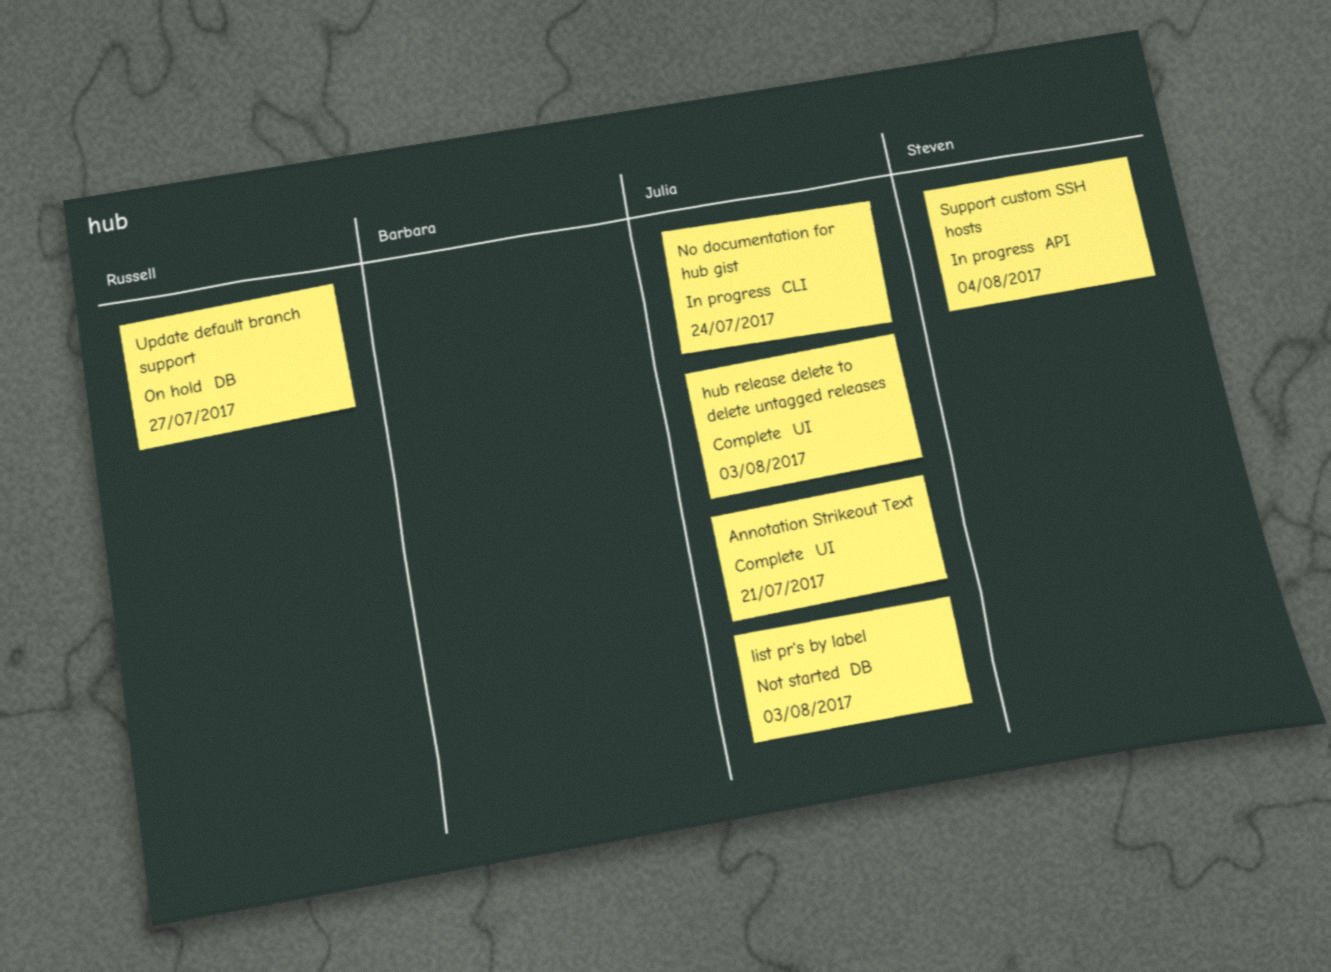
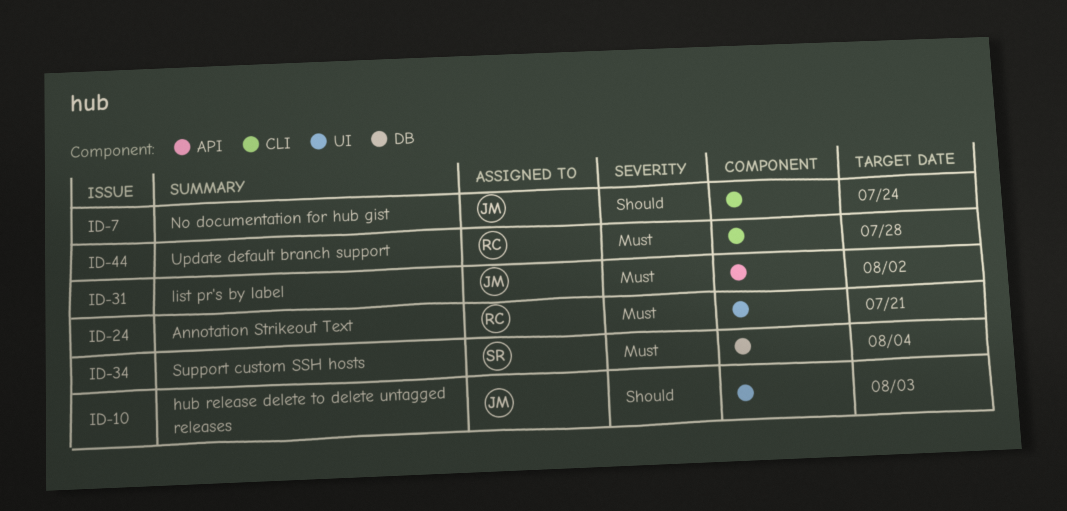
Annotation Strikeout Text, owner: Julia -> Russell
list pr's by label, label: DB -> API
list pr's by label, due: Aug 3 -> Aug 2
Support custom SSH hosts, label: API -> DB
Update default branch support, label: DB -> CLI
Update default branch support, due: Jul 27 -> Jul 28

